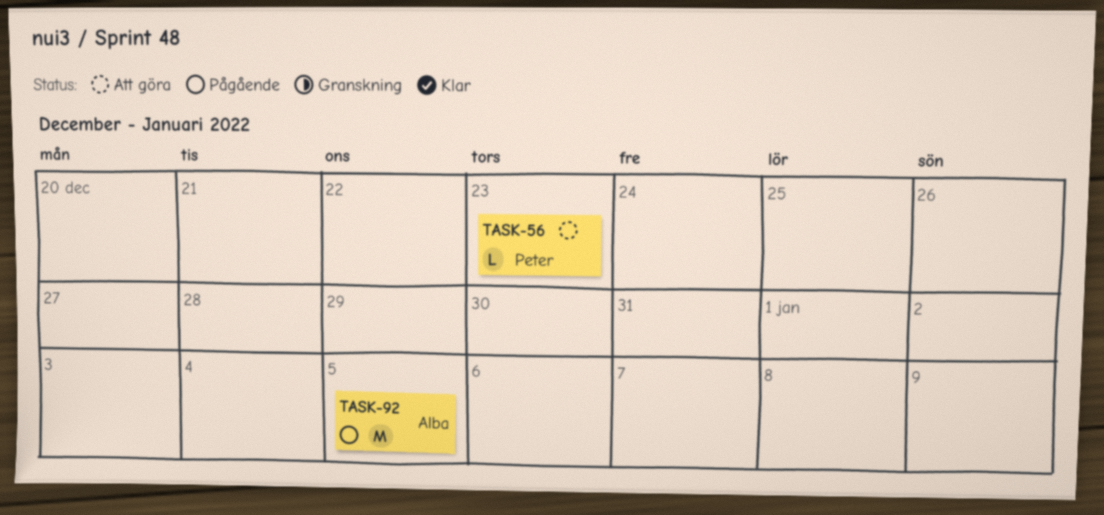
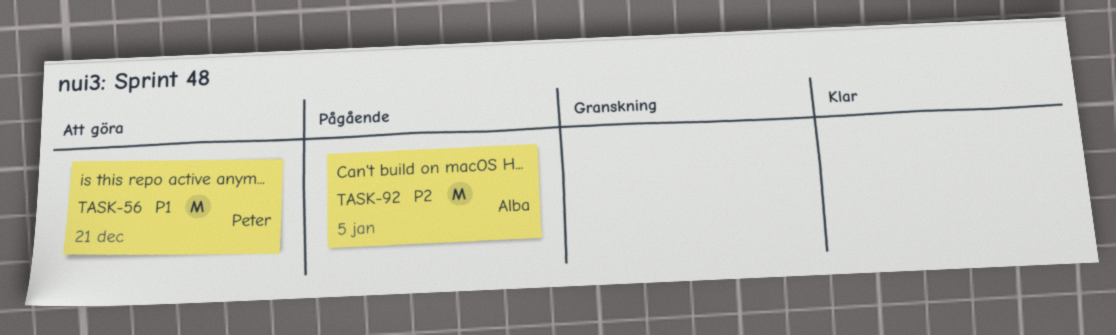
TASK-56, estimate: L -> M
TASK-56, due: Dec 23 -> Dec 21

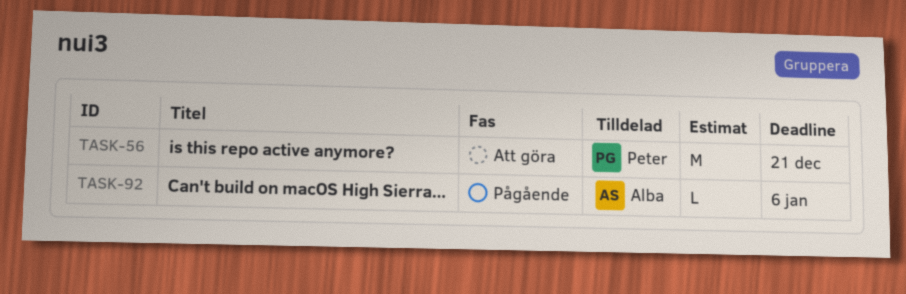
TASK-92, estimate: M -> L
TASK-92, due: Jan 5 -> Jan 6

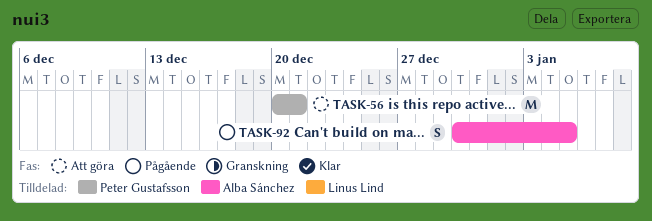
TASK-92, estimate: L -> S
TASK-92, due: Jan 6 -> Jan 5

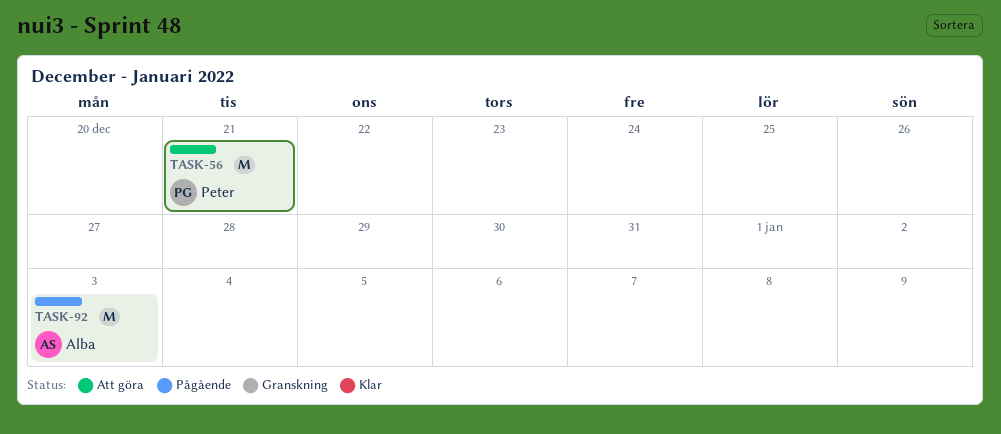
TASK-92, estimate: S -> M
TASK-92, due: Jan 5 -> Jan 3

